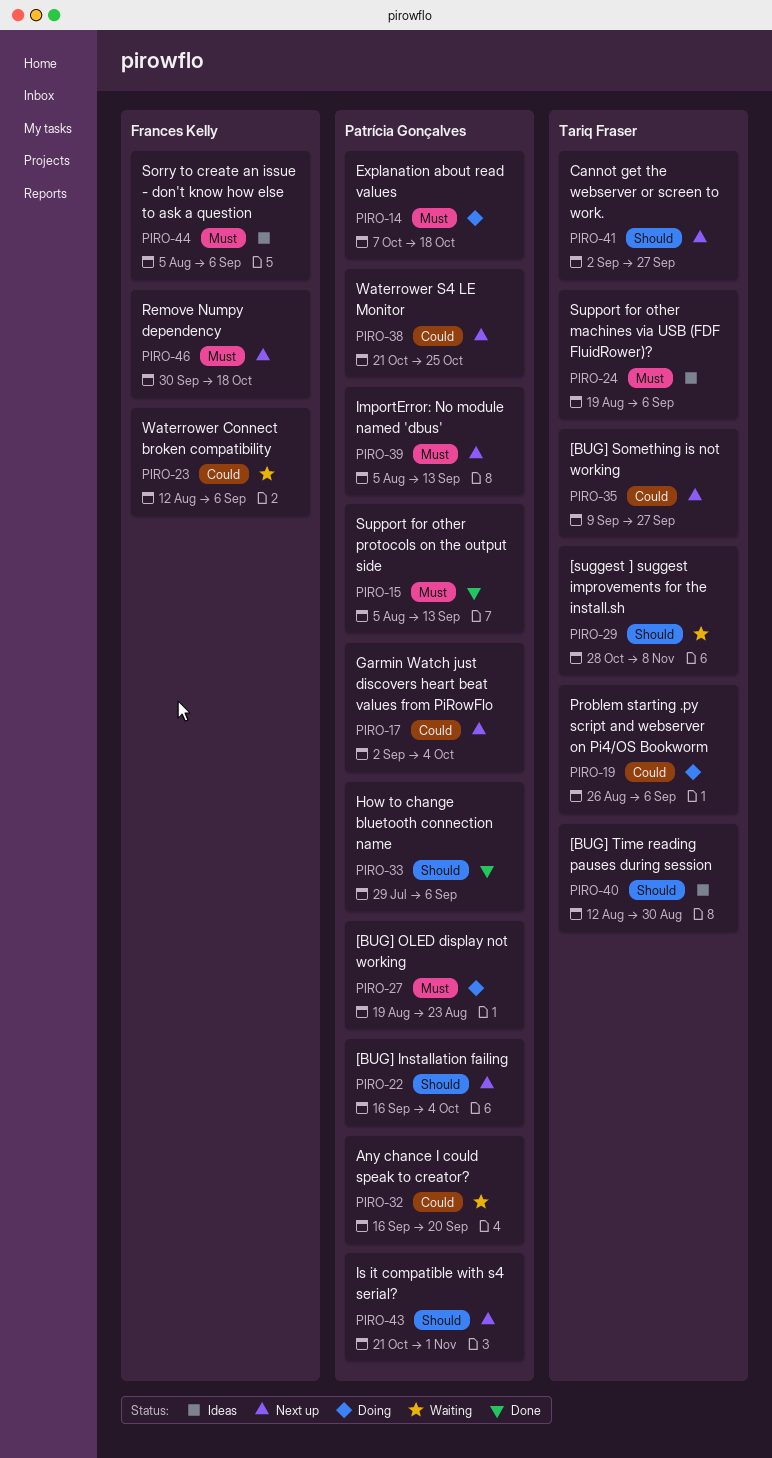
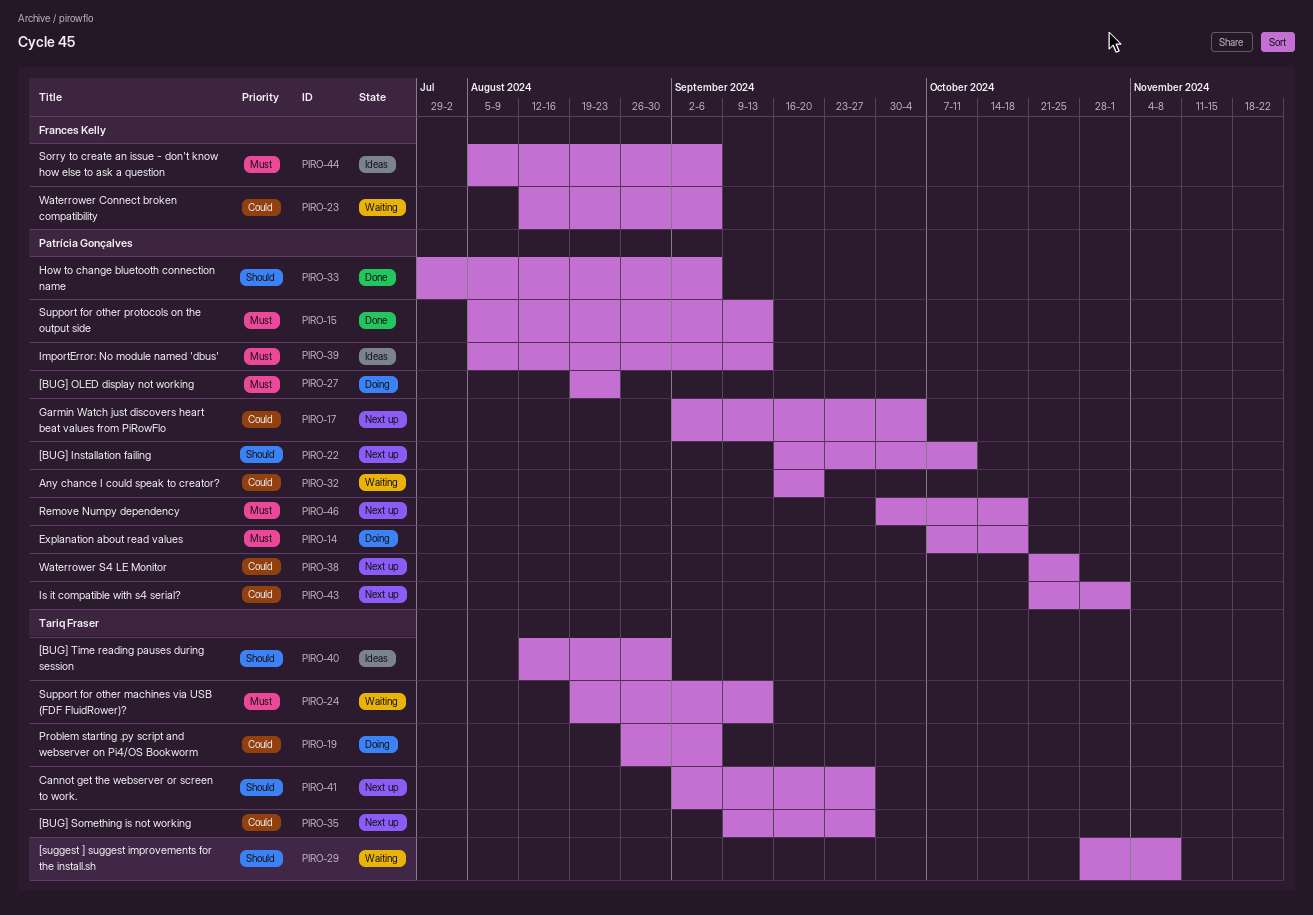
PIRO-22, due: Oct 4 -> Oct 11
PIRO-24, status: Ideas -> Waiting
PIRO-24, due: Sep 6 -> Sep 13
PIRO-39, status: Next up -> Ideas
PIRO-43, priority: Should -> Could
PIRO-46, owner: Frances Kelly -> Patrícia Gonçalves

